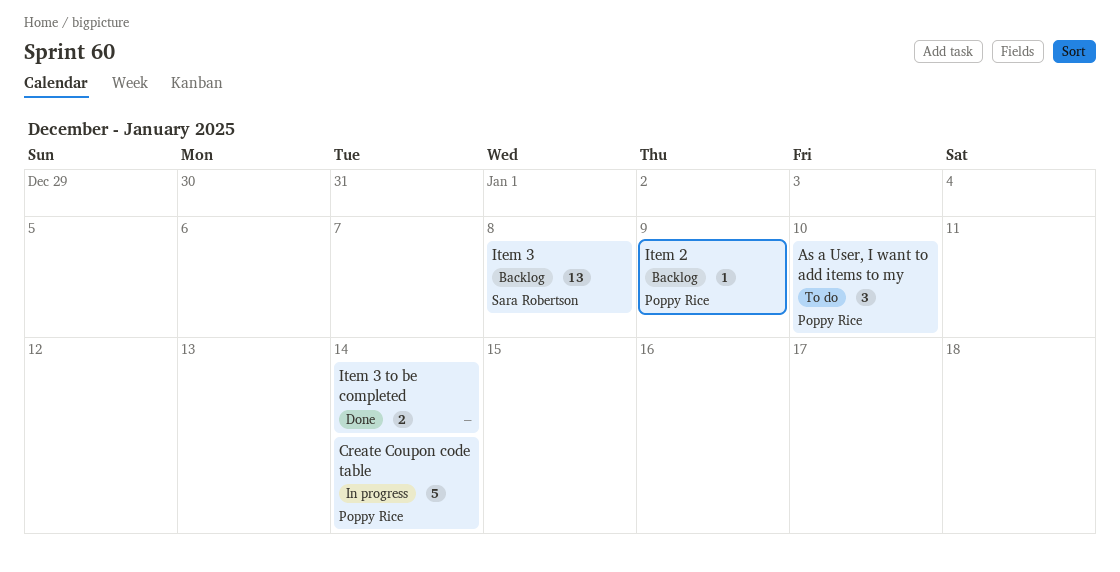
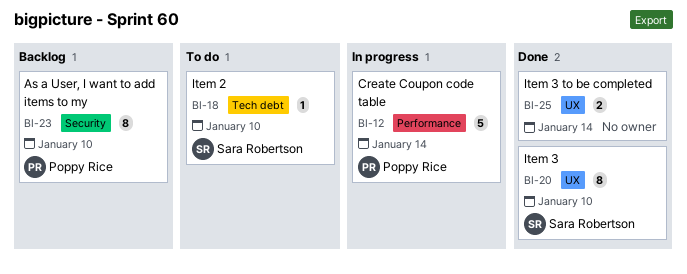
As a User, I want to add items to my, status: To do -> Backlog
As a User, I want to add items to my, estimate: 3 -> 8
Item 2, status: Backlog -> To do
Item 2, owner: Poppy Rice -> Sara Robertson
Item 2, due: Jan 9 -> Jan 10
Item 3, status: Backlog -> Done
Item 3, estimate: 13 -> 8
Item 3, due: Jan 8 -> Jan 10

